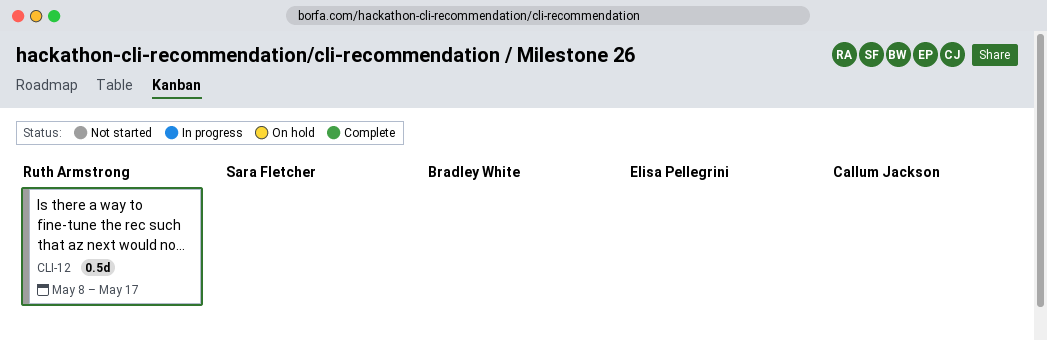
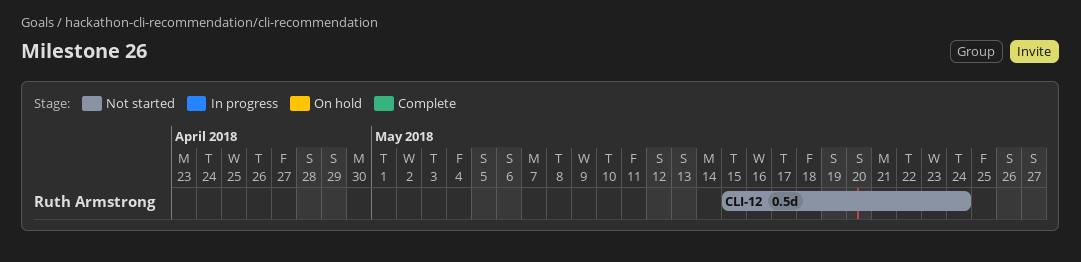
CLI-12, start: May 8 -> May 15
CLI-12, due: May 17 -> May 24

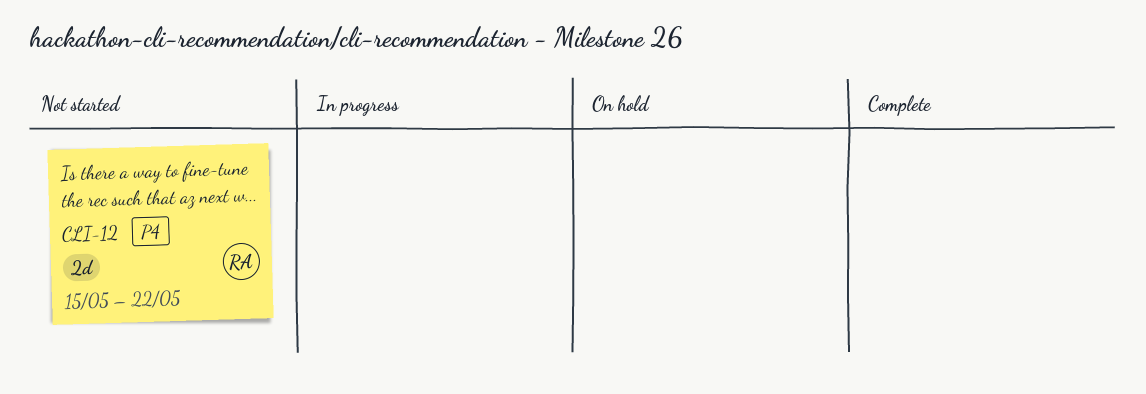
CLI-12, estimate: 0.5d -> 2d
CLI-12, due: May 24 -> May 22

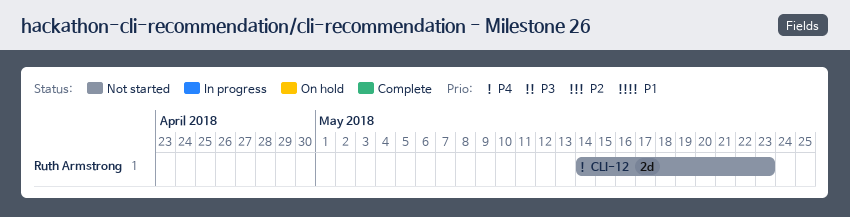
CLI-12, start: May 15 -> May 14
CLI-12, due: May 22 -> May 23

